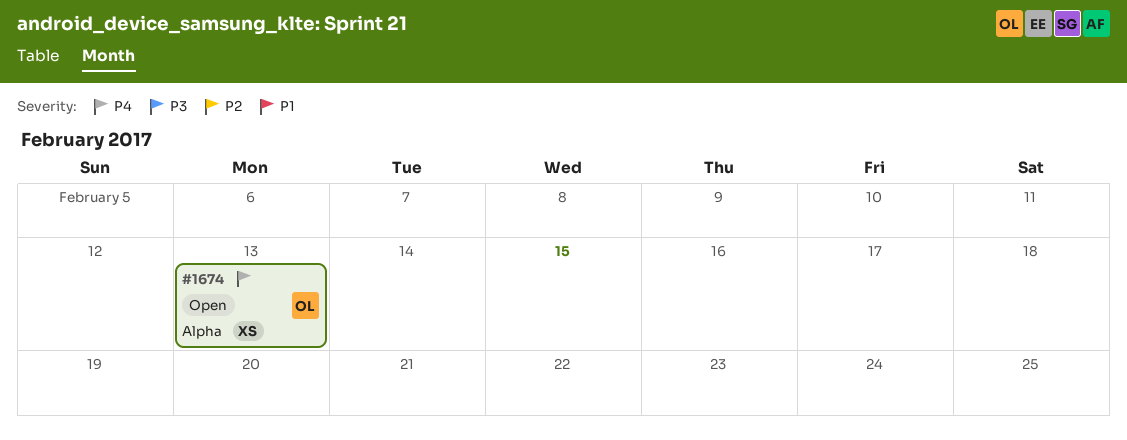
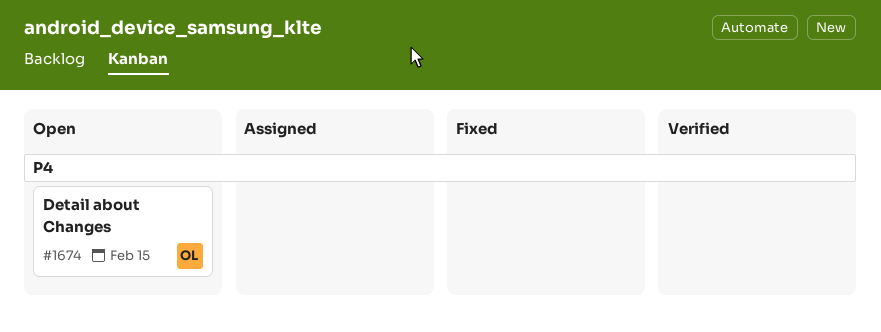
#1674, due: Feb 13 -> Feb 15

